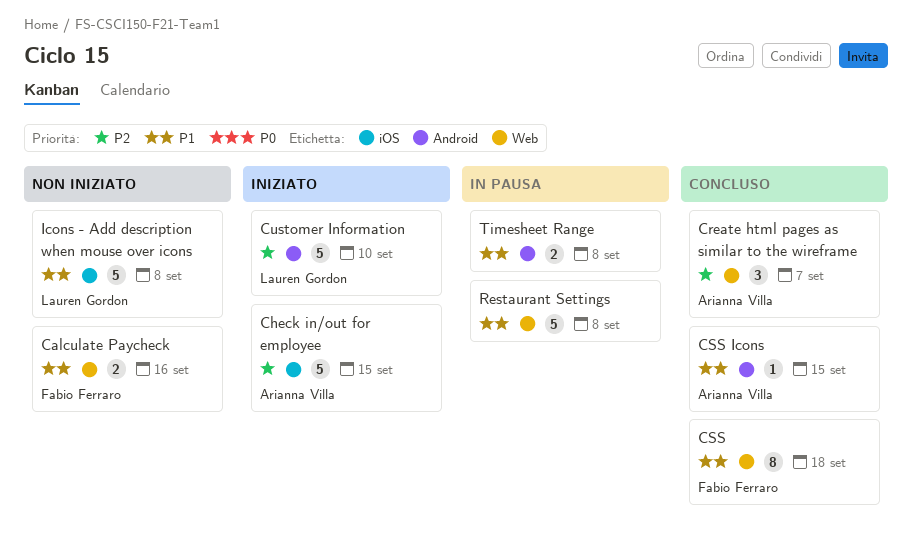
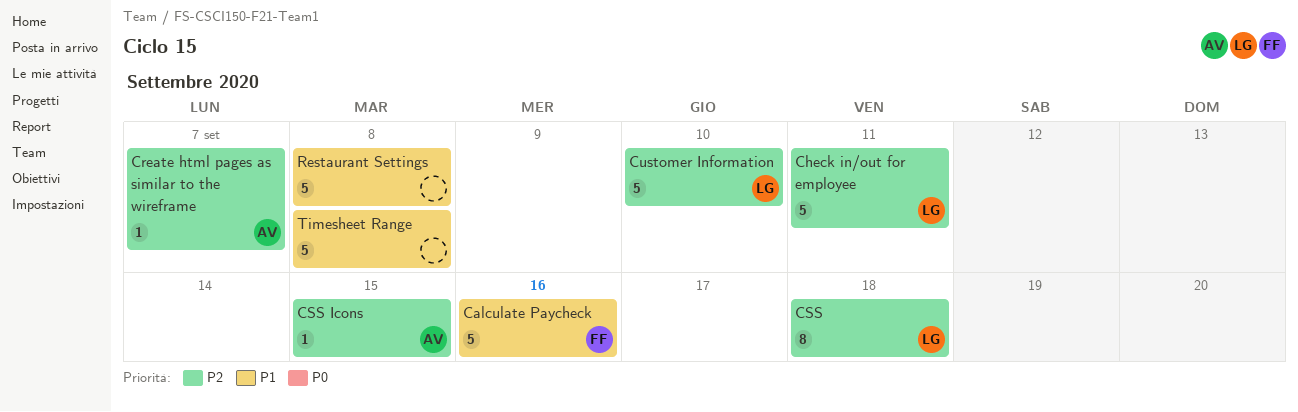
Calculate Paycheck, estimate: 2 -> 5
Check in/out for employee, owner: Arianna Villa -> Lauren Gordon
Check in/out for employee, due: Sep 15 -> Sep 11
Create html pages as similar to the wireframe, estimate: 3 -> 1
CSS, owner: Fabio Ferraro -> Lauren Gordon
CSS, priority: P1 -> P2
CSS Icons, priority: P1 -> P2
Icons - Add description when mouse over icons: present -> none
Timesheet Range, estimate: 2 -> 5

